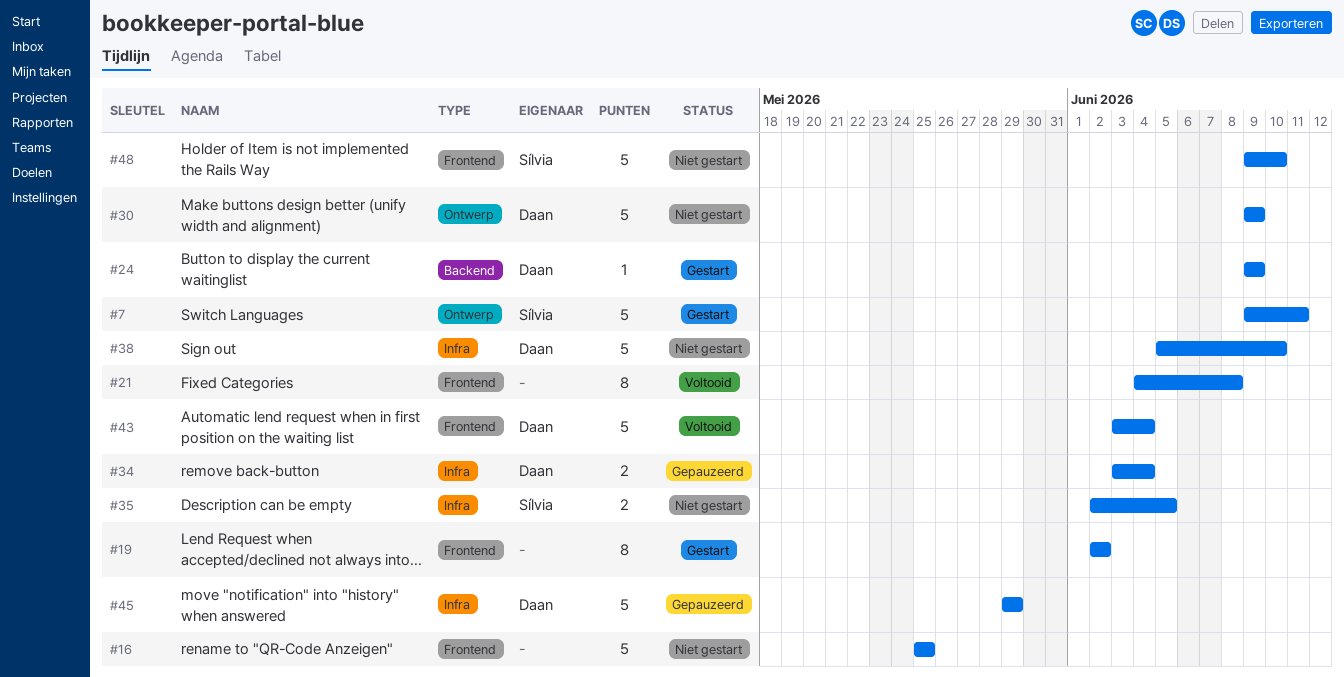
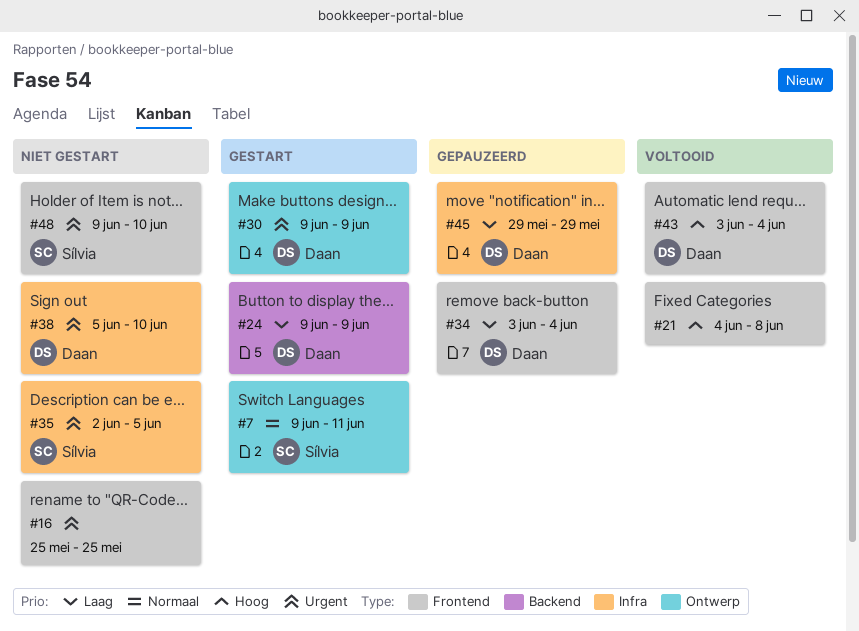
#19: present -> none
#30, status: Niet gestart -> Gestart
#34, label: Infra -> Frontend

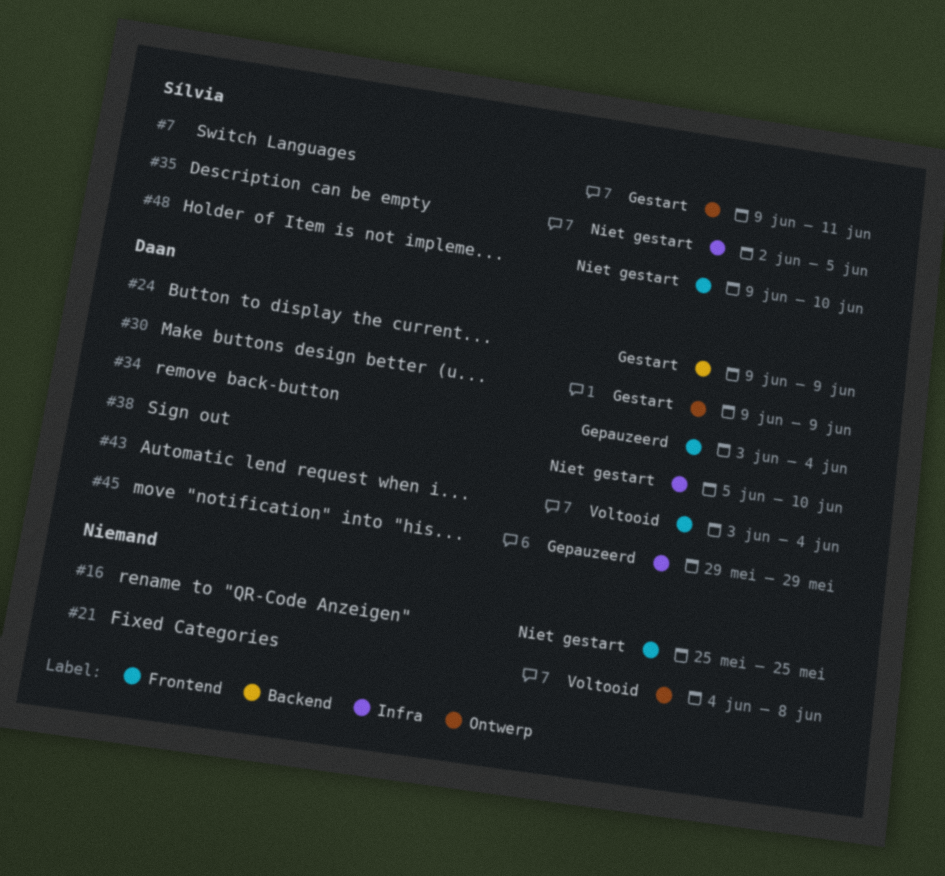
#21, label: Frontend -> Ontwerp

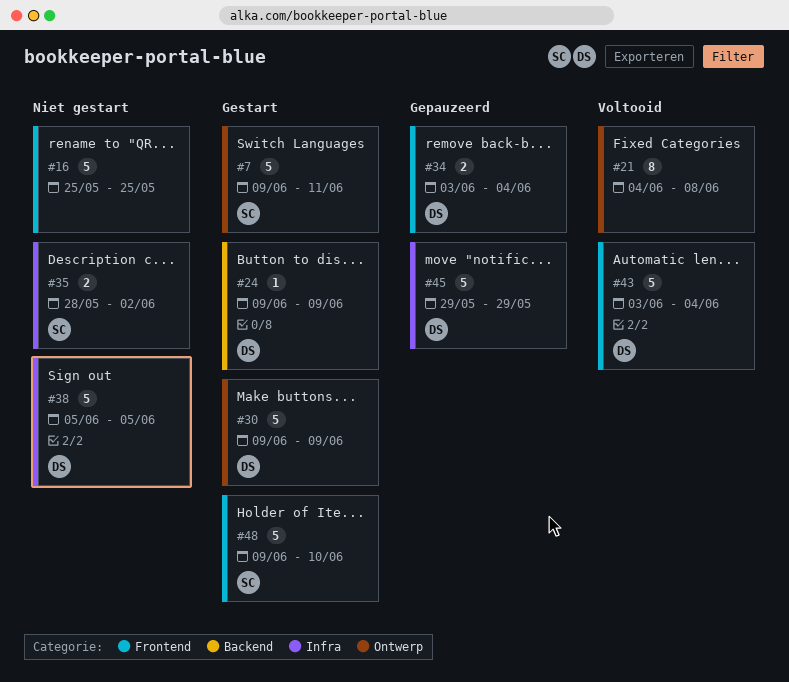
#35, start: Jun 2 -> May 28
#35, due: Jun 5 -> Jun 2
#38, due: Jun 10 -> Jun 5
#48, status: Niet gestart -> Gestart

